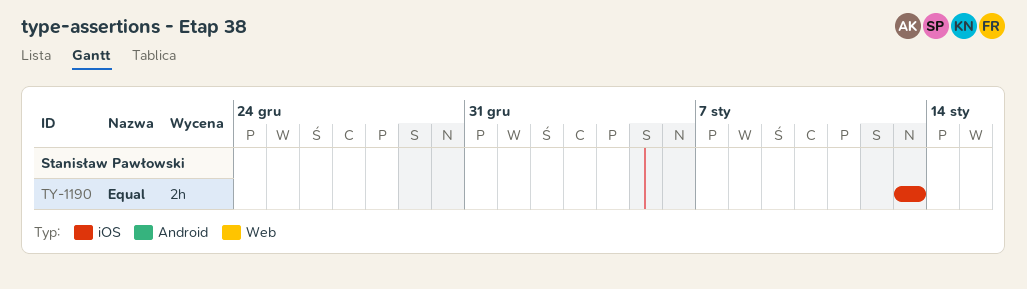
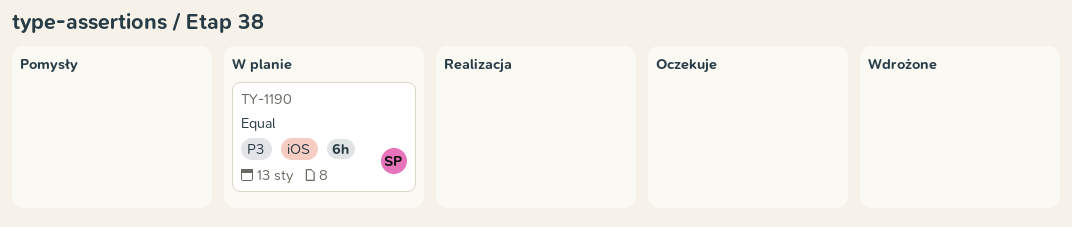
TY-1190, estimate: 2h -> 6h

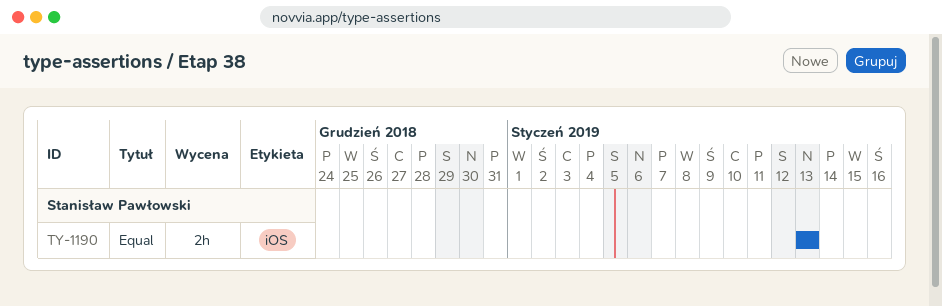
TY-1190, estimate: 6h -> 2h

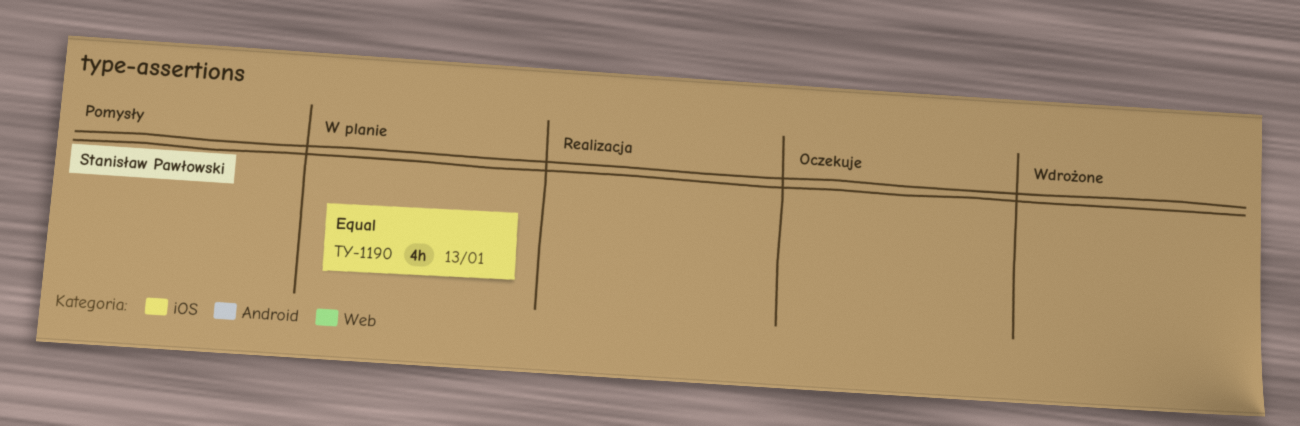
TY-1190, estimate: 2h -> 4h

